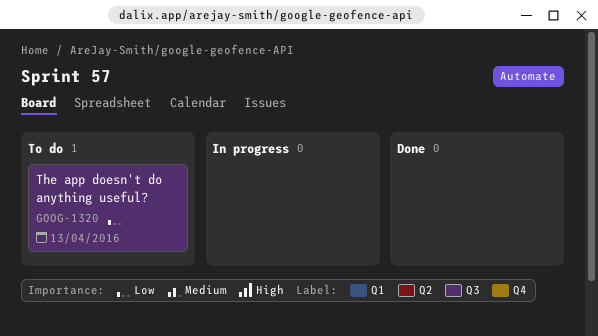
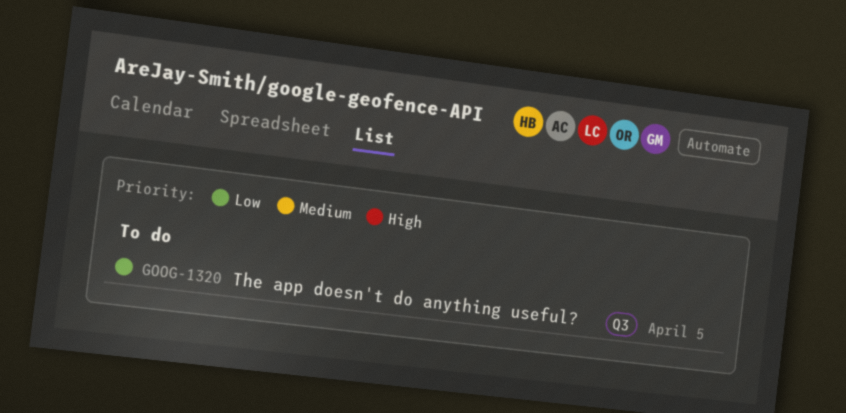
GOOG-1320, due: Apr 13 -> Apr 5

